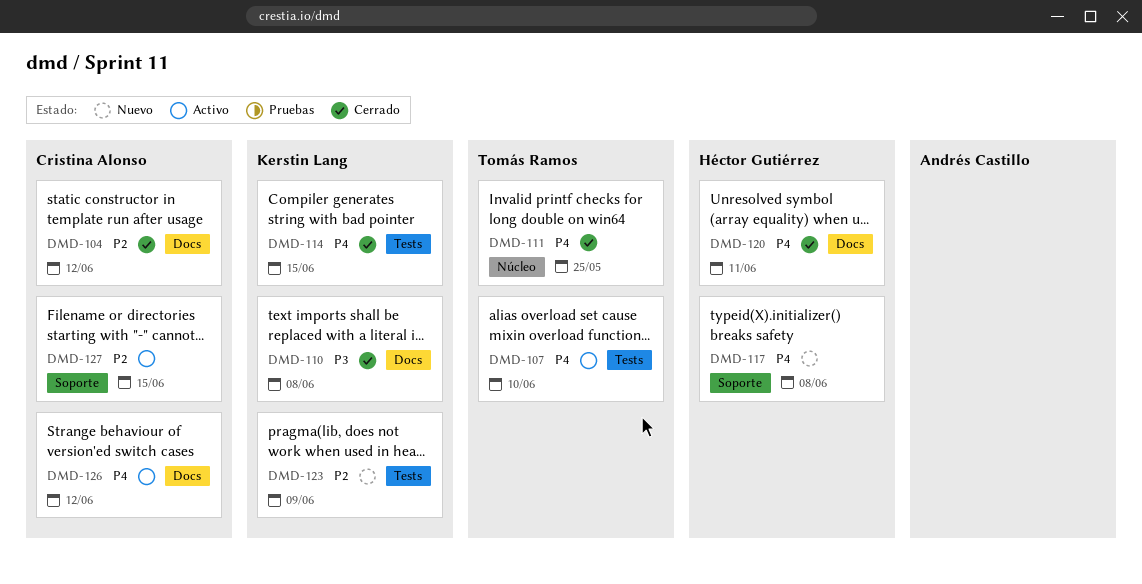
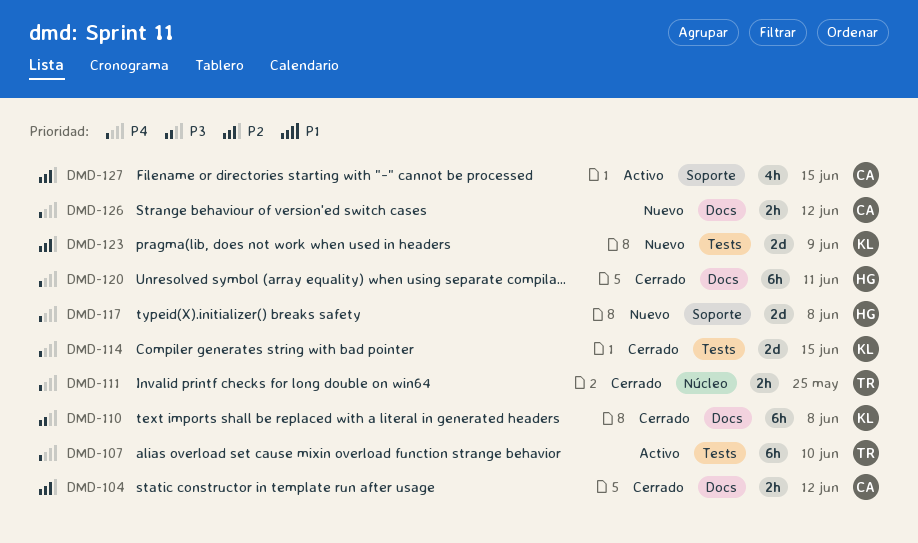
DMD-126, status: Activo -> Nuevo

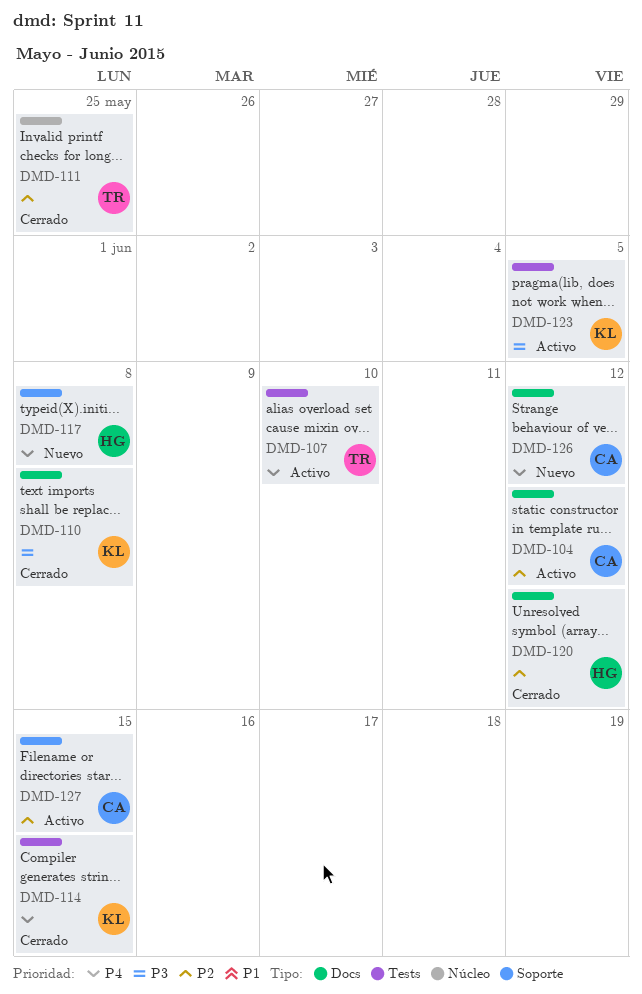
DMD-104, status: Cerrado -> Activo
DMD-111, priority: P4 -> P2
DMD-120, priority: P4 -> P2
DMD-120, due: Jun 11 -> Jun 12
DMD-123, status: Nuevo -> Activo
DMD-123, priority: P2 -> P3
DMD-123, due: Jun 9 -> Jun 5

